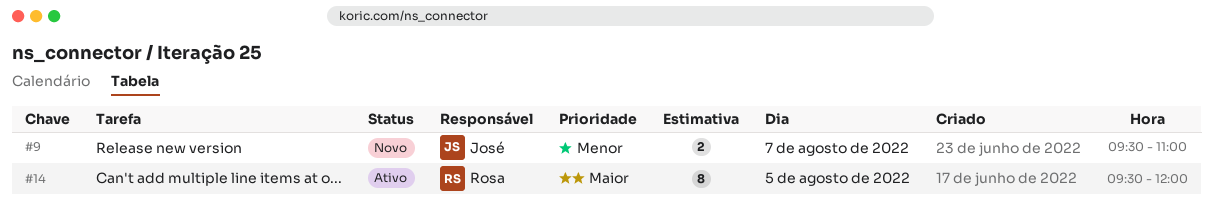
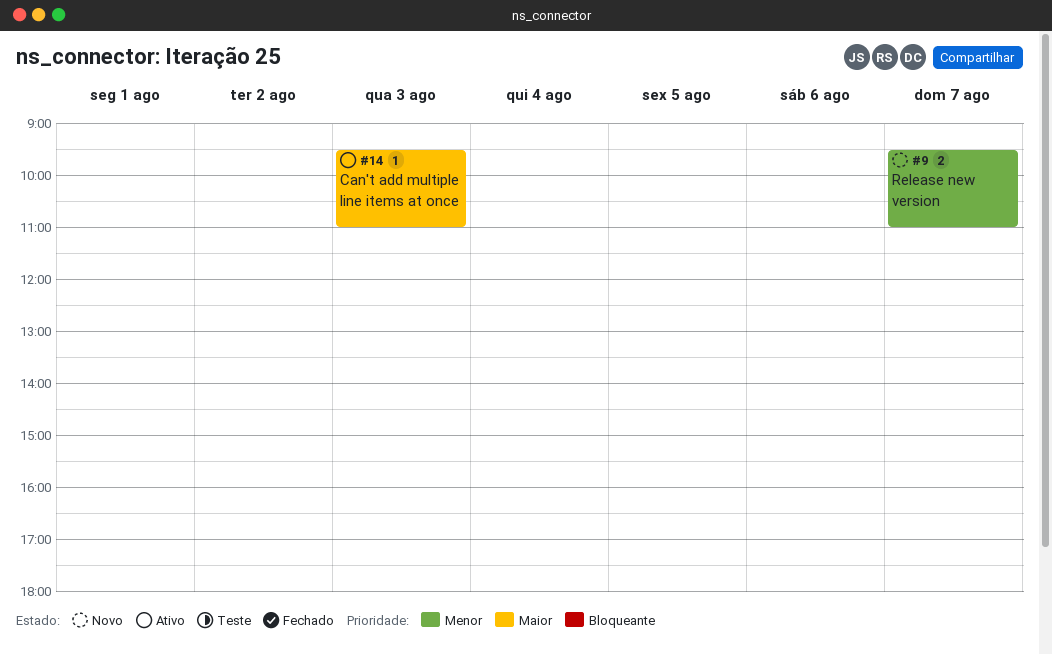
#14, estimate: 8 -> 1
#14, day: Aug 5 -> Aug 3
#14, ends: 12:00 -> 11:00

